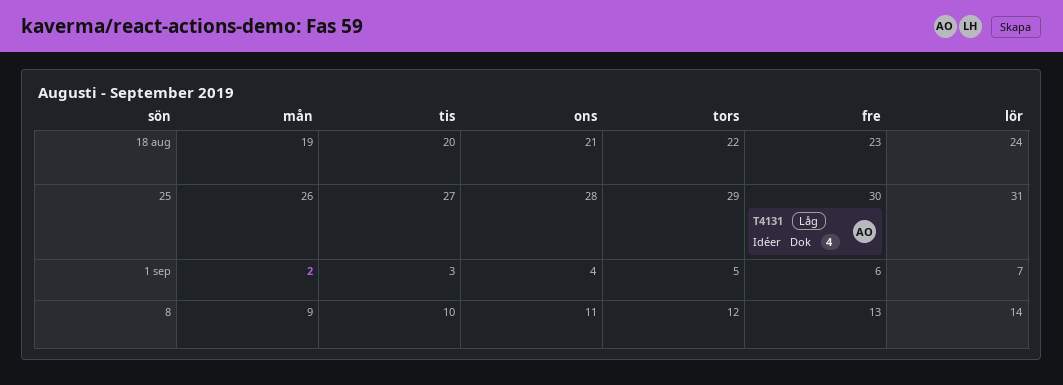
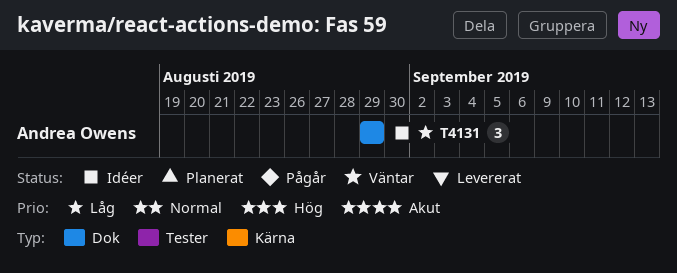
T4131, estimate: 4 -> 3
T4131, due: Aug 30 -> Aug 29

